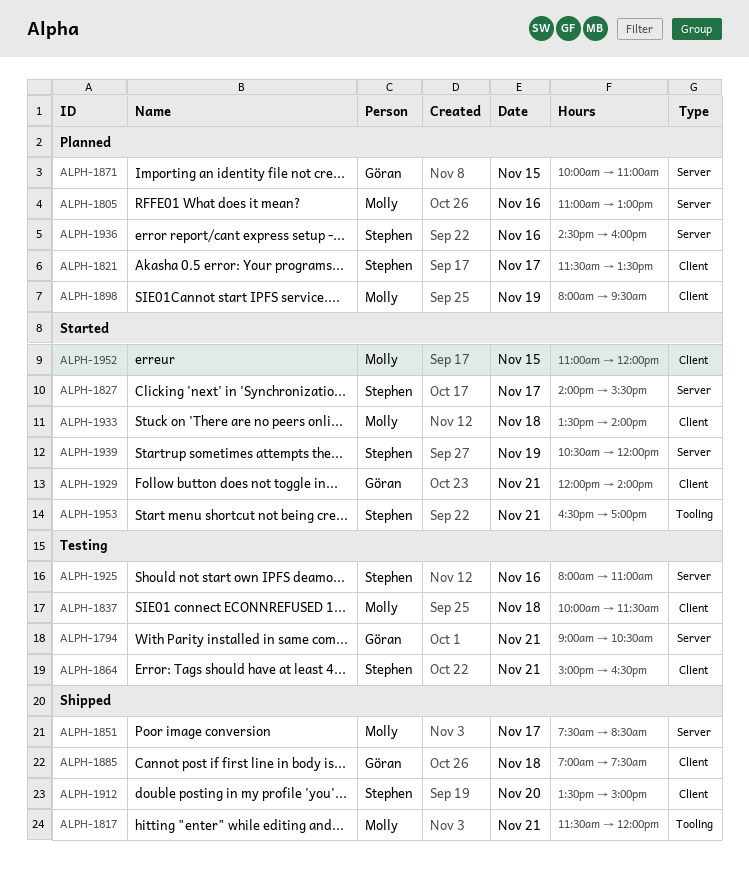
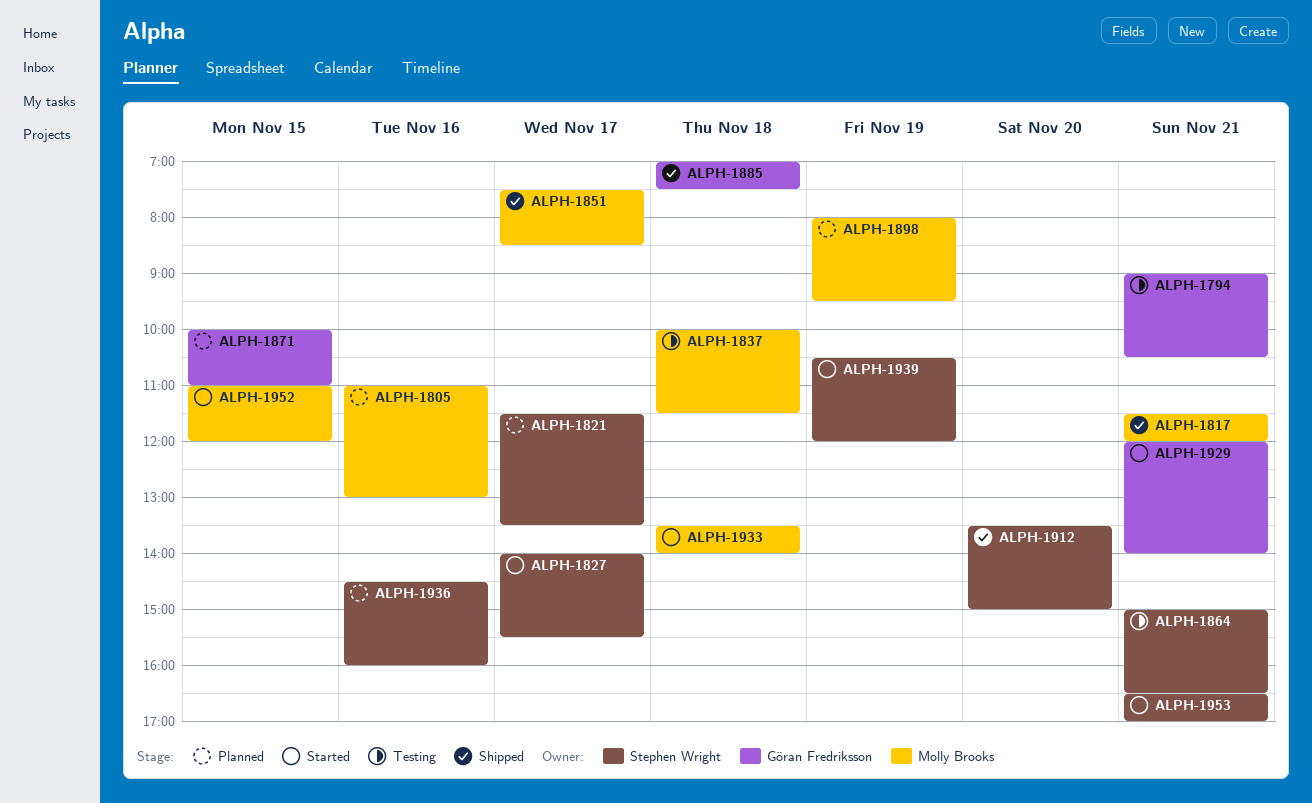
ALPH-1925: present -> none

